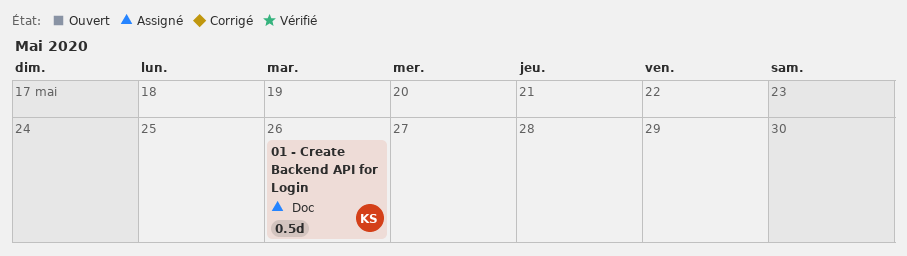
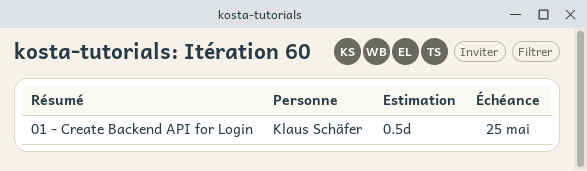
01 - Create Backend API for Login, due: May 26 -> May 25

